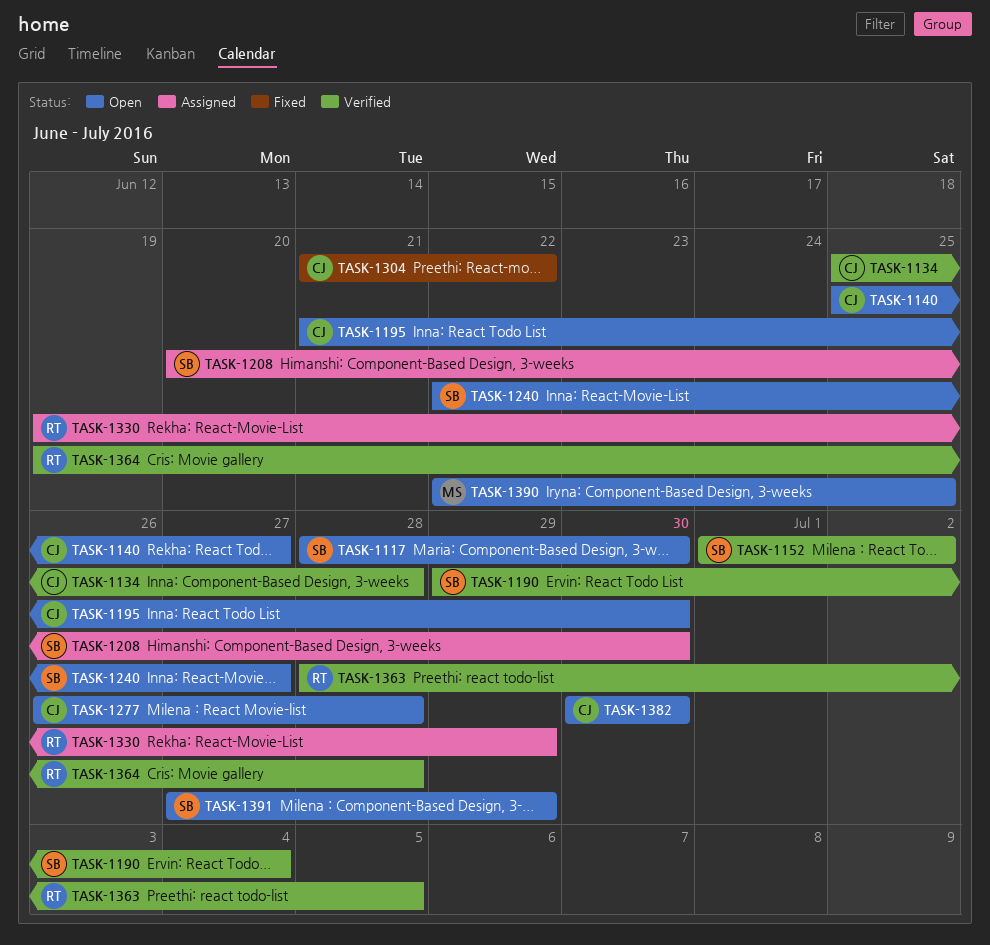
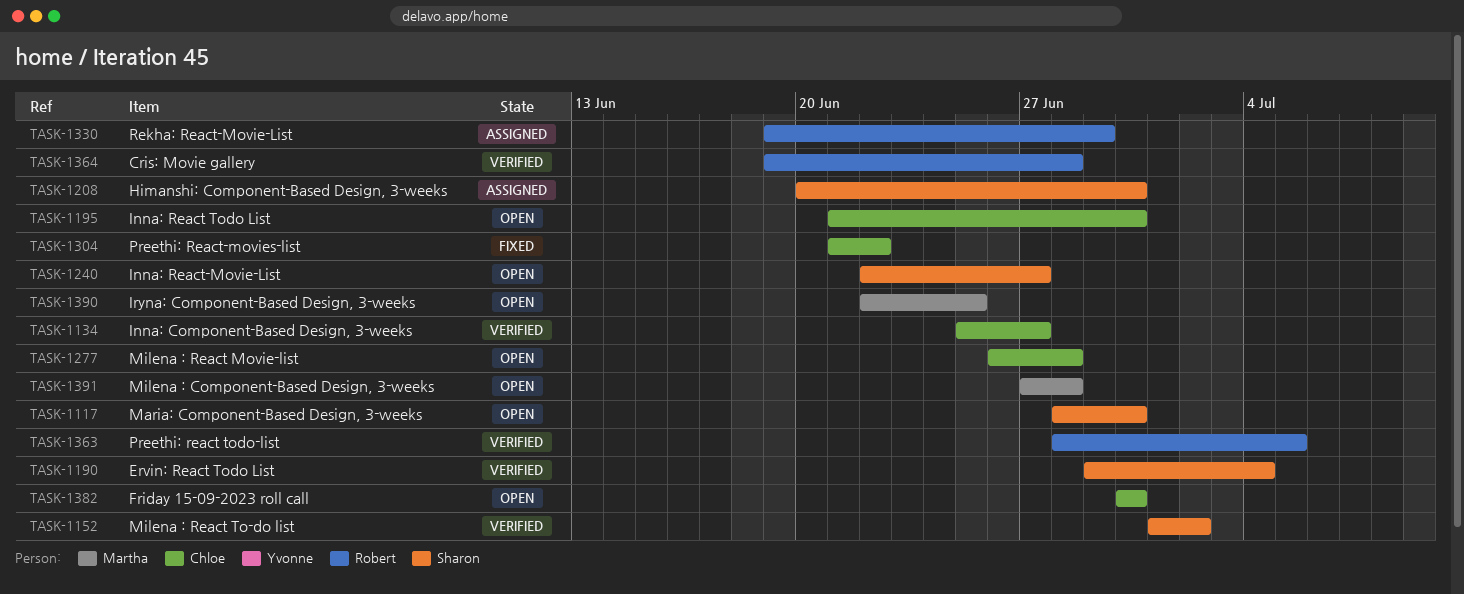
TASK-1134, due: Jun 28 -> Jun 27
TASK-1140: present -> none
TASK-1391, owner: Sharon -> Martha
TASK-1391, due: Jun 29 -> Jun 28

